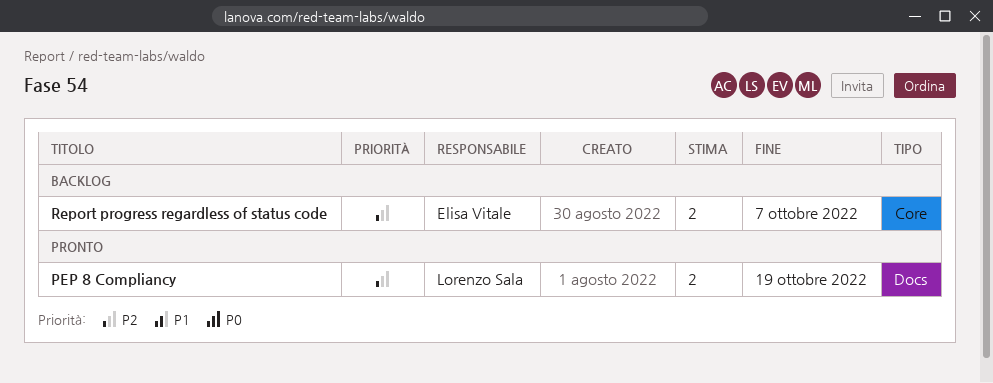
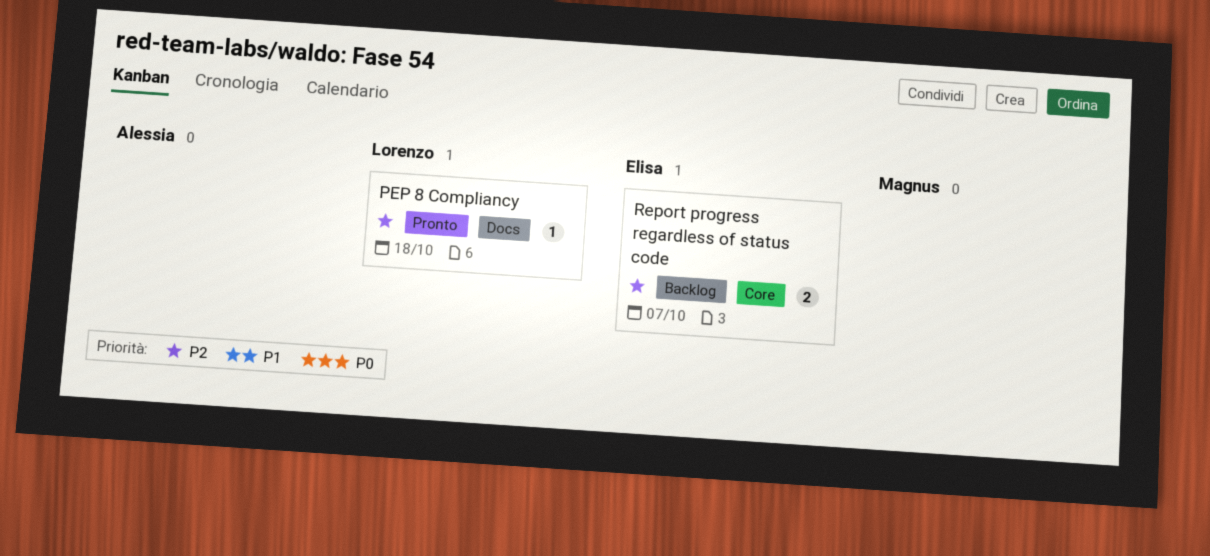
PEP 8 Compliancy, estimate: 2 -> 1
PEP 8 Compliancy, due: Oct 19 -> Oct 18

